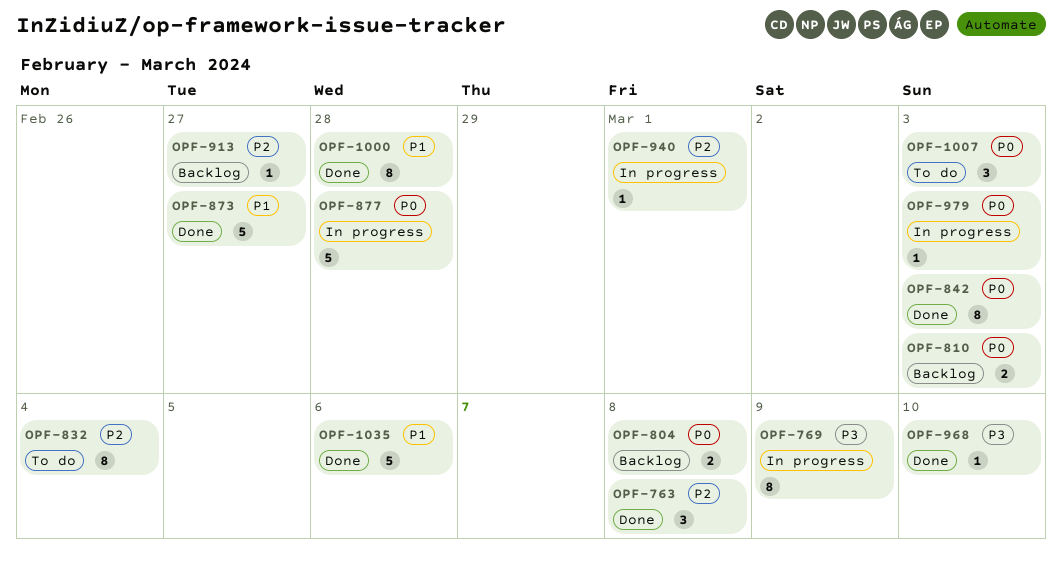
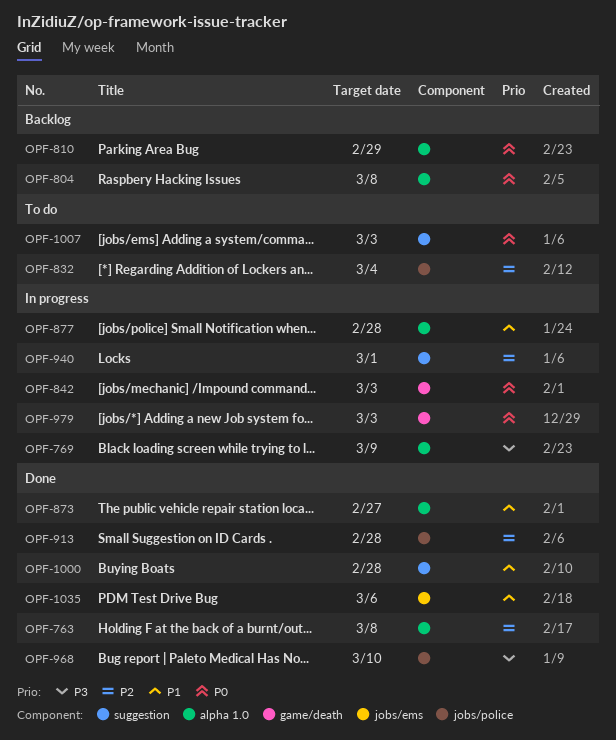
OPF-810, due: Mar 3 -> Feb 29
OPF-842, status: Done -> In progress
OPF-877, priority: P0 -> P1
OPF-913, status: Backlog -> Done
OPF-913, due: Feb 27 -> Feb 28

